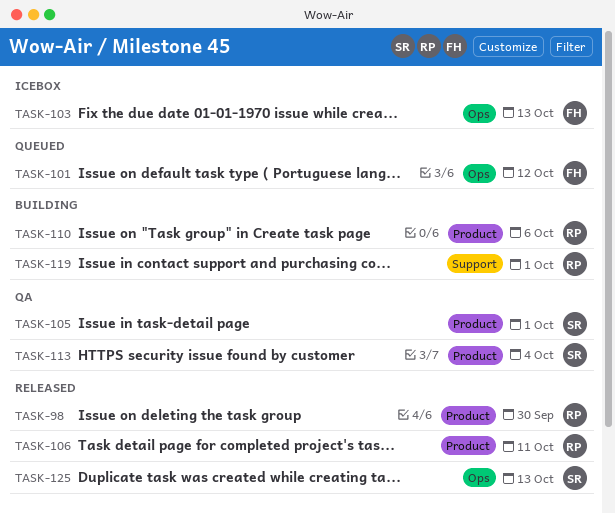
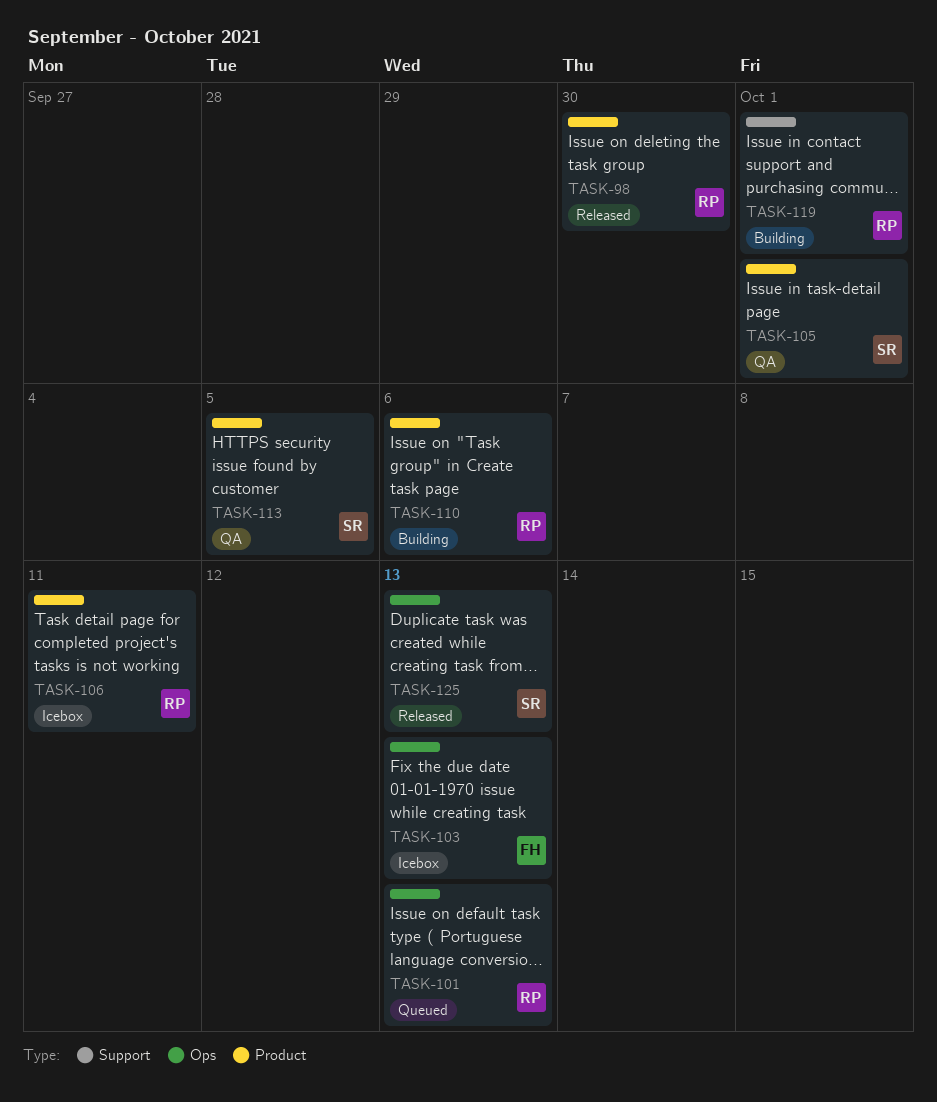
TASK-101, owner: FH -> RP
TASK-101, due: Oct 12 -> Oct 13
TASK-106, status: Released -> Icebox
TASK-113, due: Oct 4 -> Oct 5

